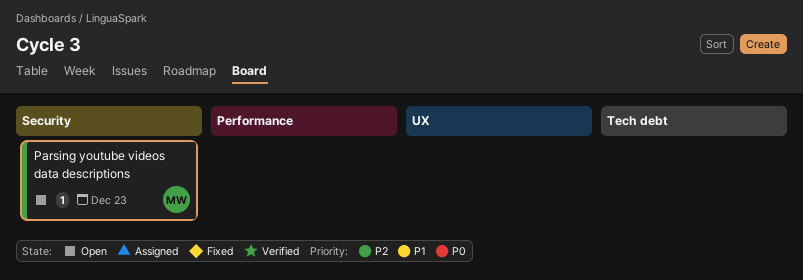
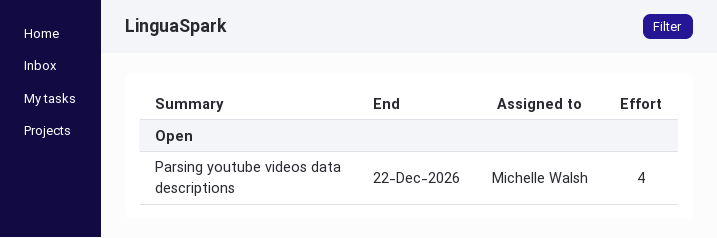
Parsing youtube videos data descriptions, estimate: 1 -> 4
Parsing youtube videos data descriptions, due: Dec 23 -> Dec 22

